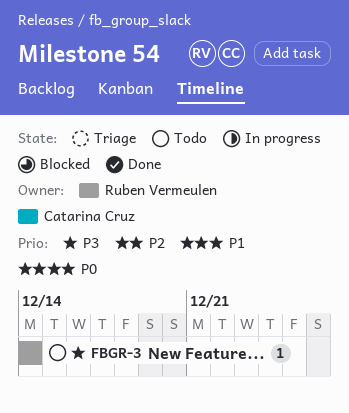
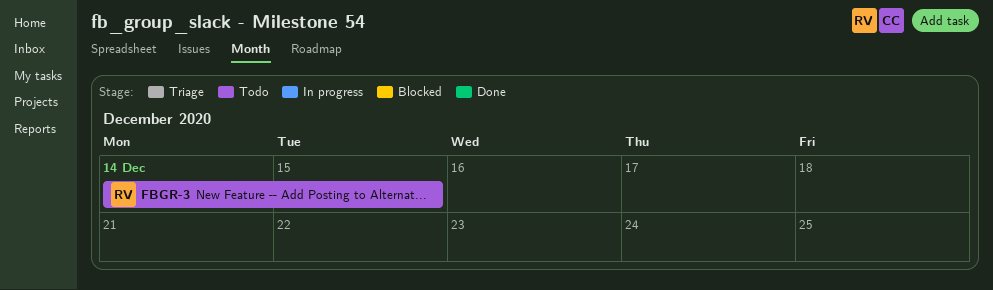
FBGR-3, due: Dec 14 -> Dec 15

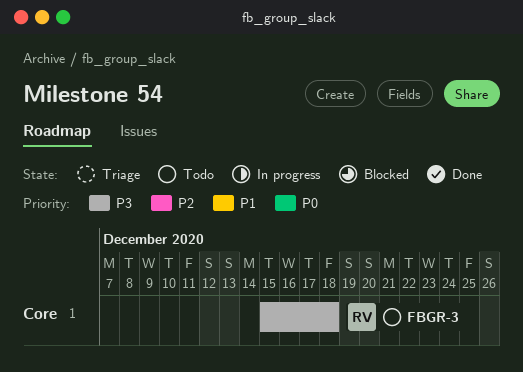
FBGR-3, start: Dec 14 -> Dec 15
FBGR-3, due: Dec 15 -> Dec 18

